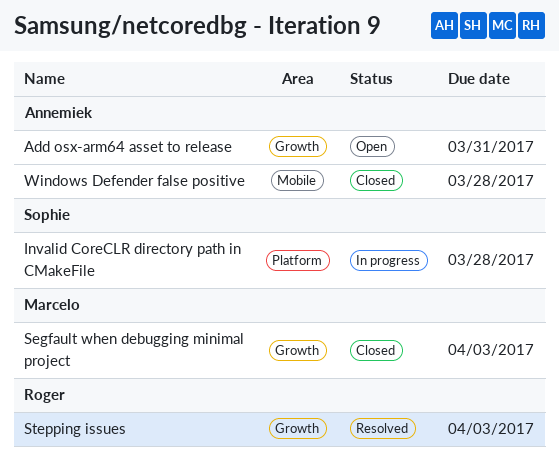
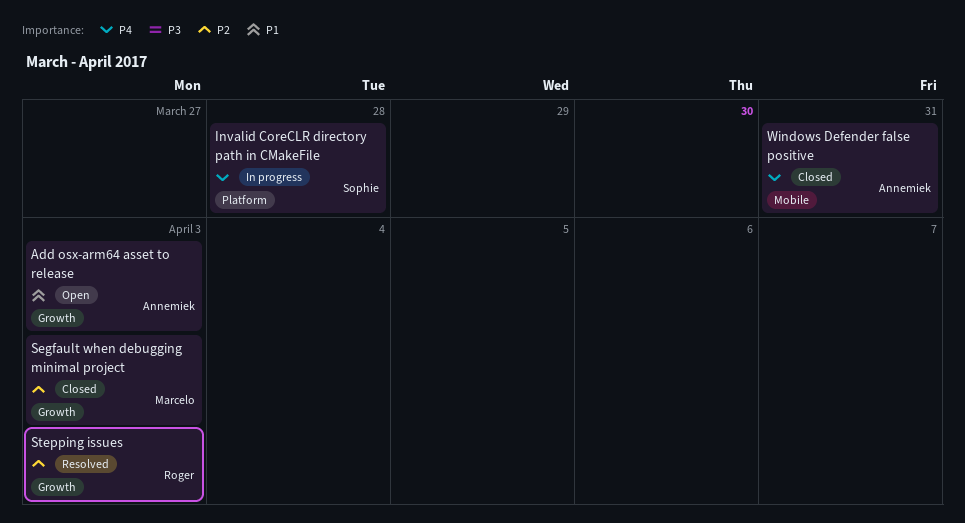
Add osx-arm64 asset to release, due: Mar 31 -> Apr 3
Windows Defender false positive, due: Mar 28 -> Mar 31

